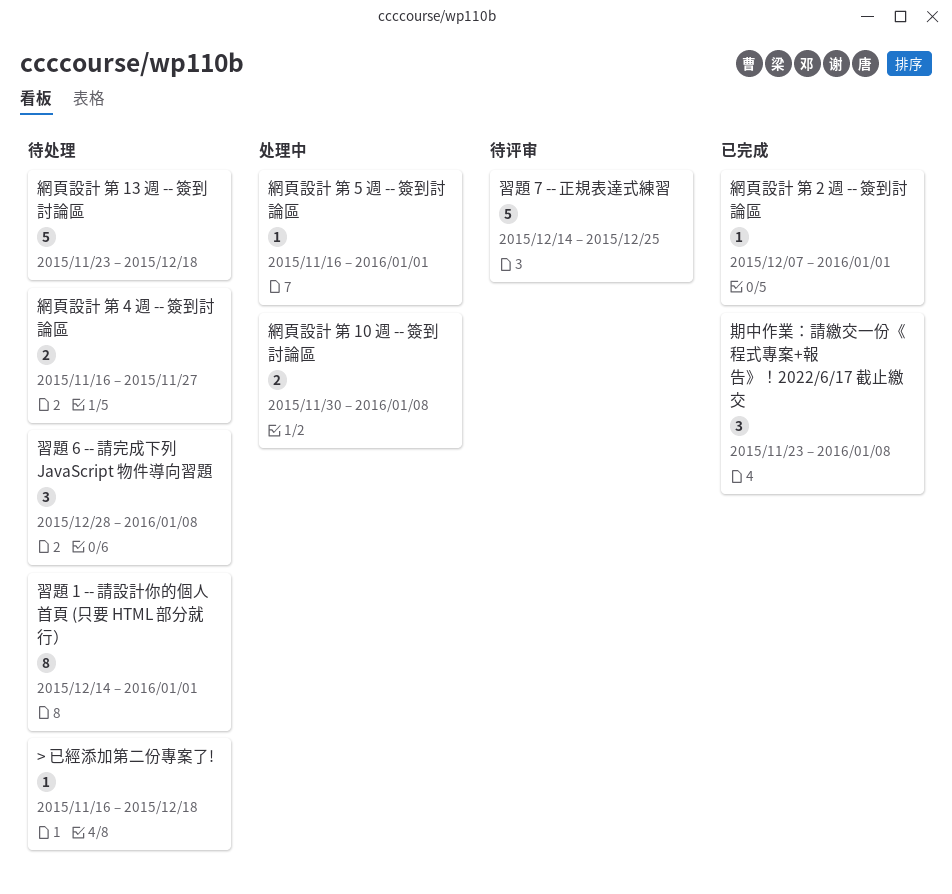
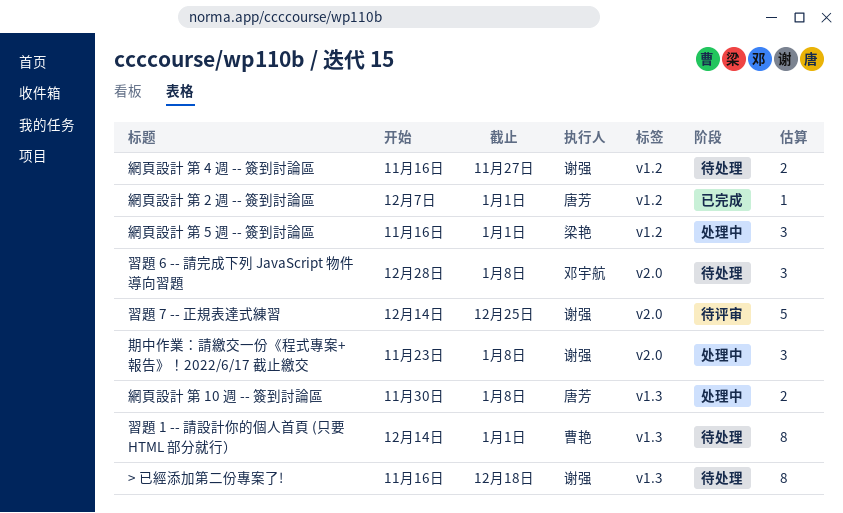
> 已經添加第二份專案了!, estimate: 1 -> 8
期中作業：請繳交一份《程式專案+報告》！2022/6/17 截止繳交, status: 已完成 -> 处理中
網頁設計 第 13 週 -- 簽到討論區: present -> none
網頁設計 第 5 週 -- 簽到討論區, estimate: 1 -> 3

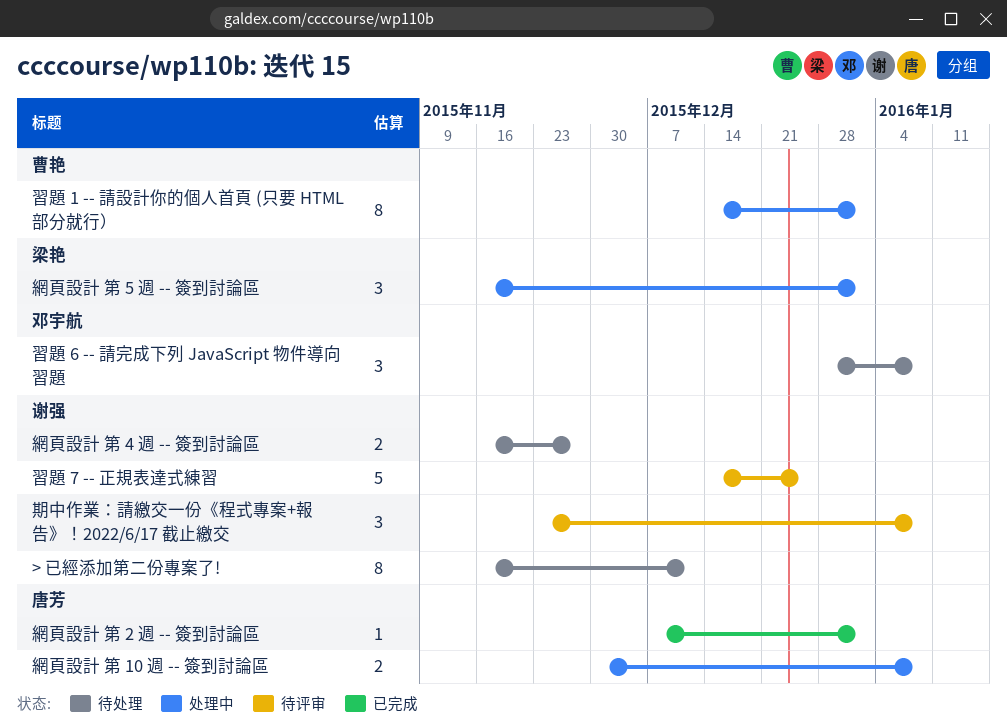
> 已經添加第二份專案了!, due: Dec 18 -> Dec 11
期中作業：請繳交一份《程式專案+報告》！2022/6/17 截止繳交, status: 处理中 -> 待评审
習題 1 -- 請設計你的個人首頁 (只要 HTML 部分就行）, status: 待处理 -> 处理中

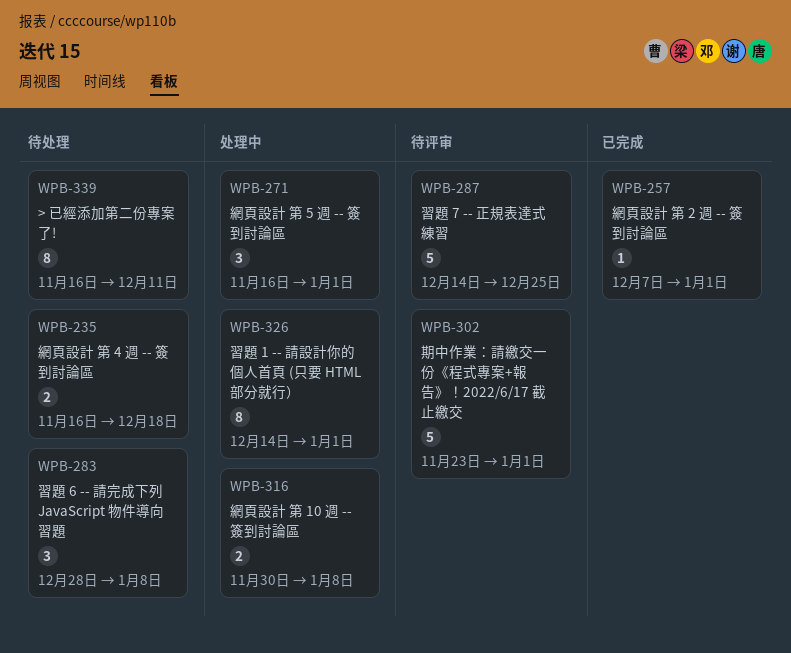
期中作業：請繳交一份《程式專案+報告》！2022/6/17 截止繳交, estimate: 3 -> 5
期中作業：請繳交一份《程式專案+報告》！2022/6/17 截止繳交, due: Jan 8 -> Jan 1
網頁設計 第 4 週 -- 簽到討論區, due: Nov 27 -> Dec 18

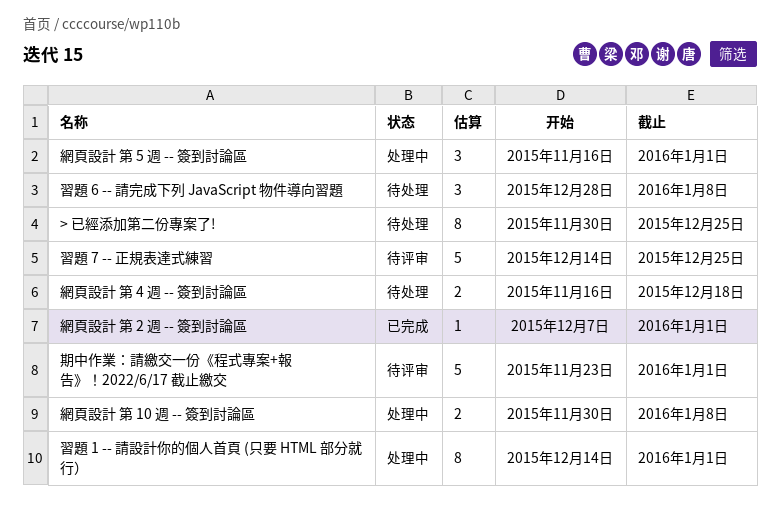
> 已經添加第二份專案了!, start: Nov 16 -> Nov 30
> 已經添加第二份專案了!, due: Dec 11 -> Dec 25

